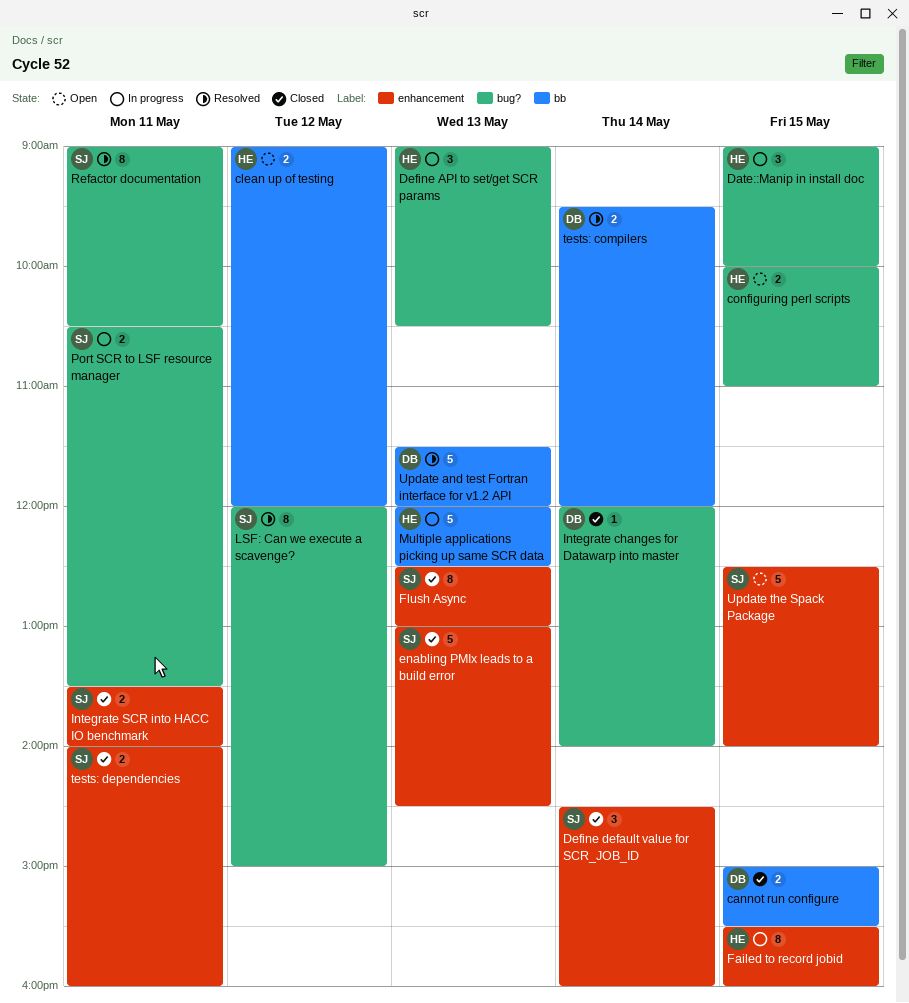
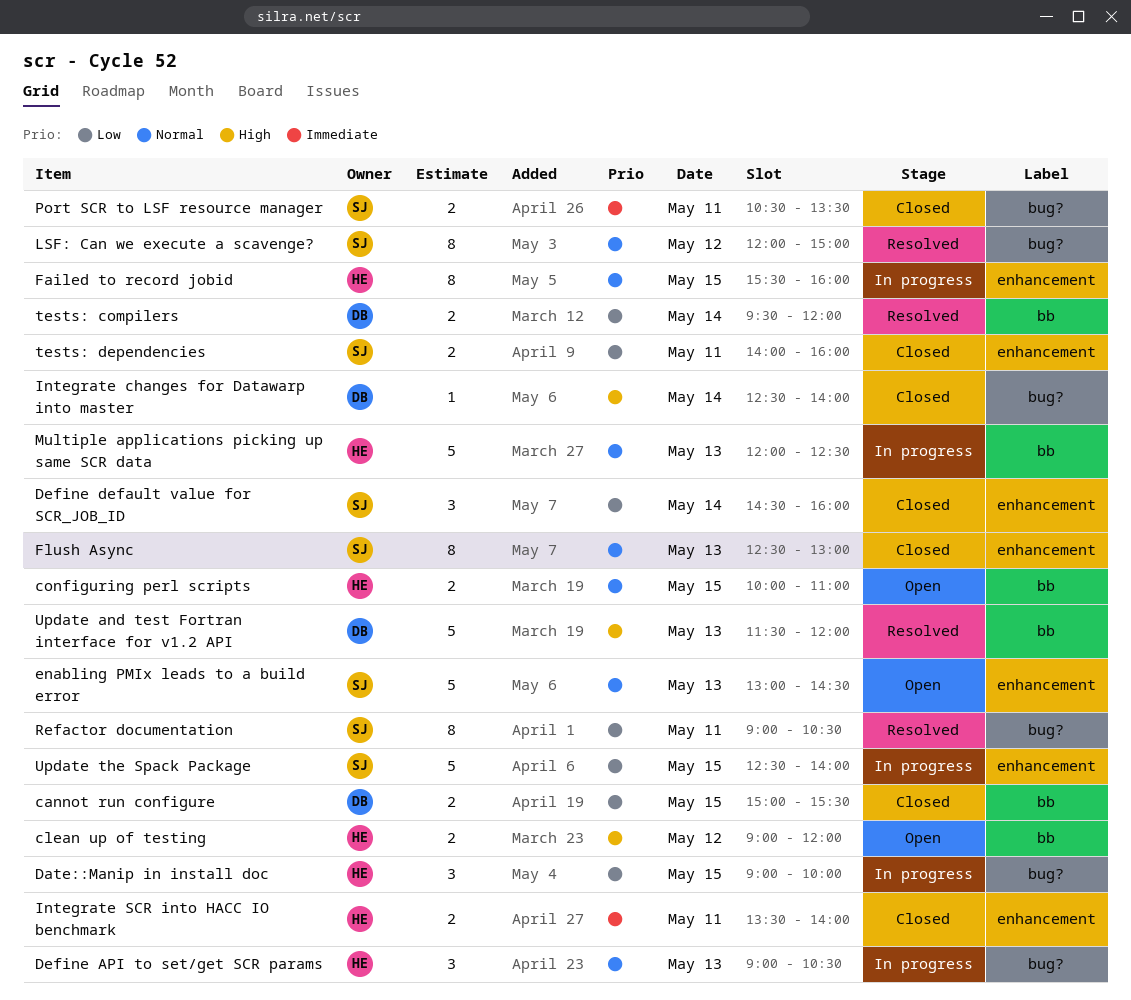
configuring perl scripts, label: bug? -> bb
enabling PMIx leads to a build error, status: Closed -> Open
Integrate changes for Datawarp into master, begins: 12:00 -> 12:30
Integrate SCR into HACC IO benchmark, owner: SJ -> HE
Port SCR to LSF resource manager, status: In progress -> Closed
Update the Spack Package, status: Open -> In progress

